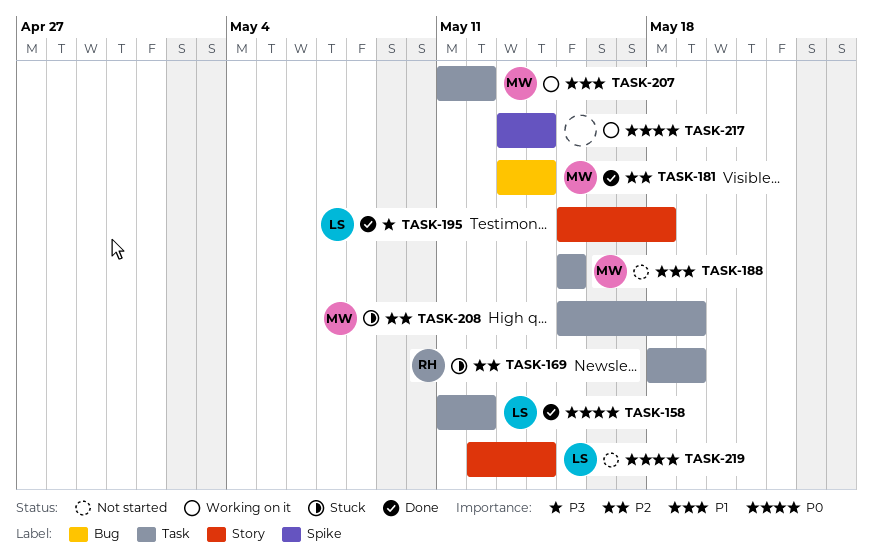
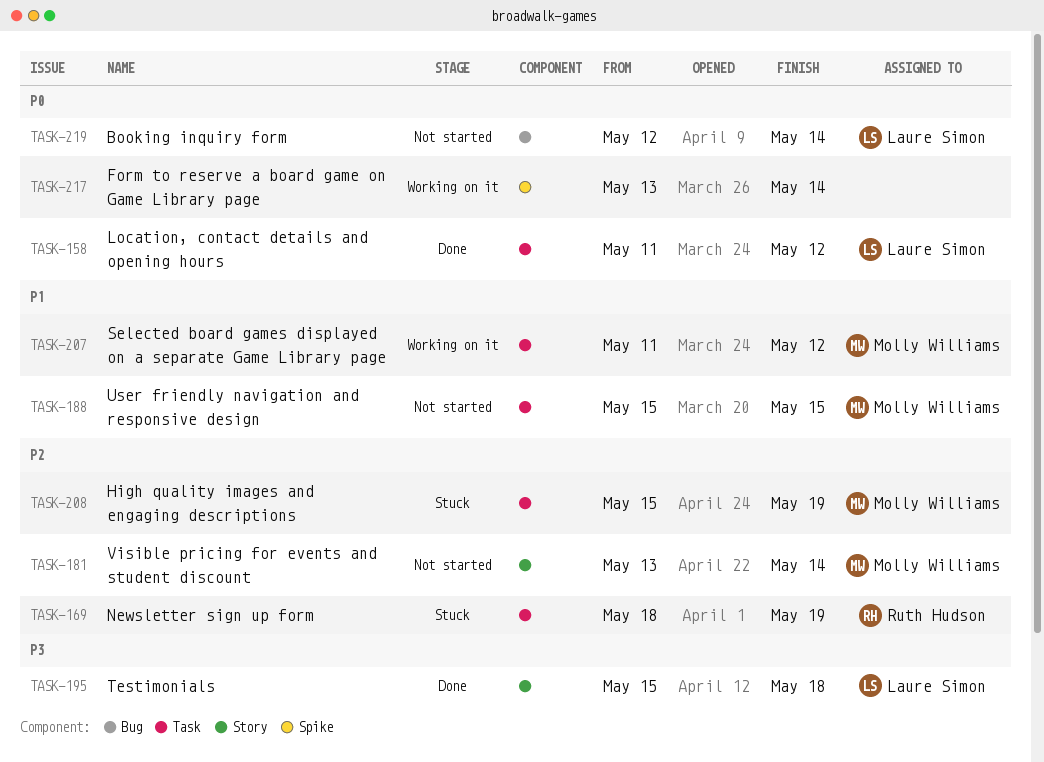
TASK-181, status: Done -> Not started
TASK-181, label: Bug -> Story
TASK-219, label: Story -> Bug

